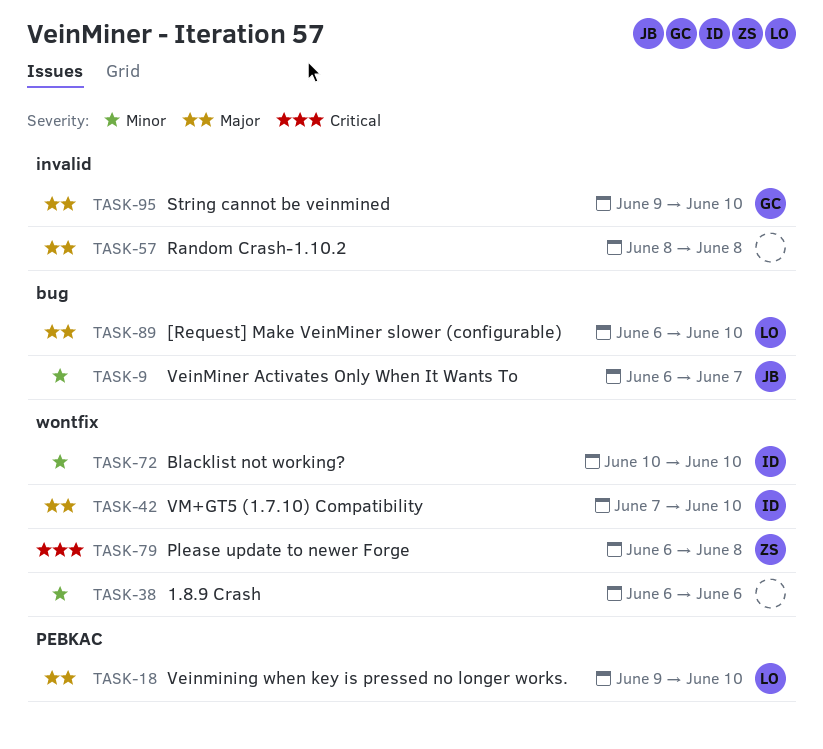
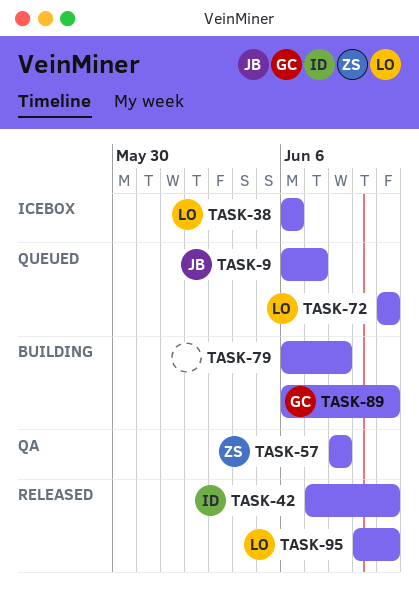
TASK-18: present -> none
TASK-38, owner: none -> LO
TASK-57, owner: none -> ZS
TASK-72, owner: ID -> LO
TASK-79, owner: ZS -> none
TASK-89, owner: LO -> GC
TASK-95, owner: GC -> LO

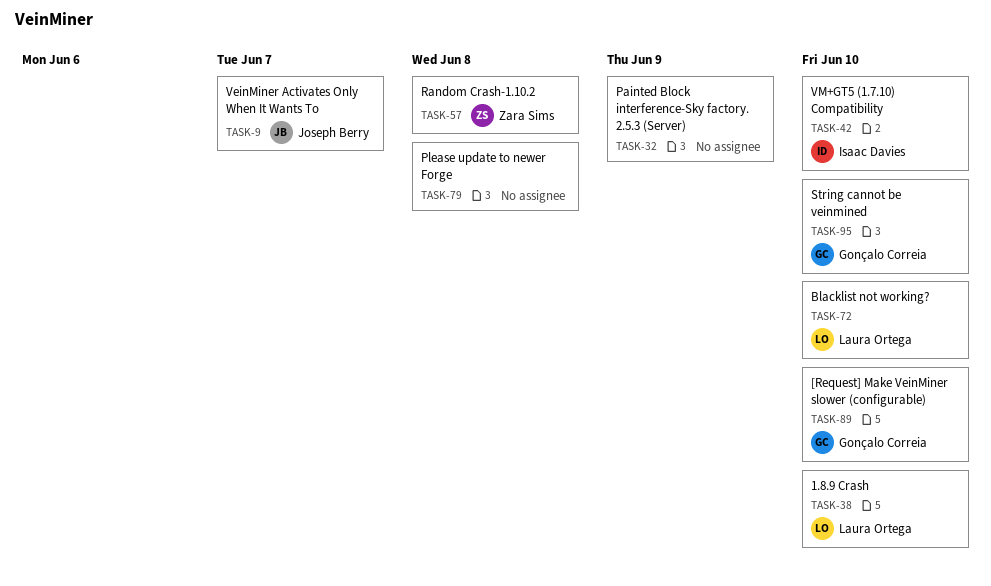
TASK-32: none -> present
TASK-38, due: Jun 6 -> Jun 10
TASK-95, owner: Laura Ortega -> Gonçalo Correia

